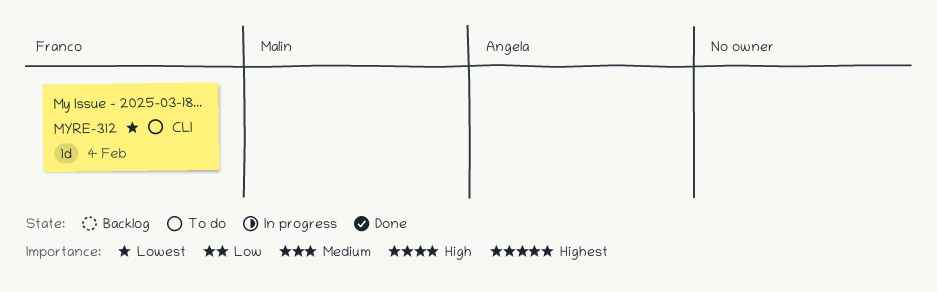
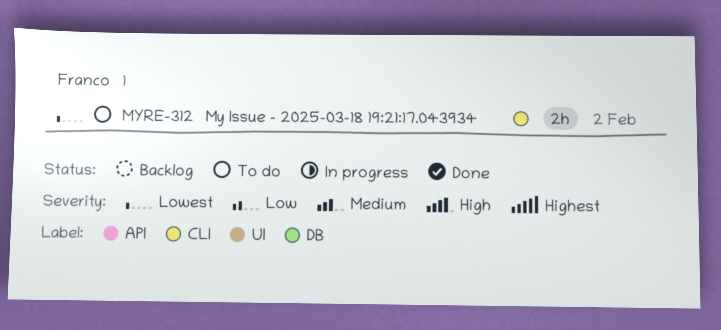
MYRE-312, estimate: 1d -> 2h
MYRE-312, due: Feb 4 -> Feb 2

